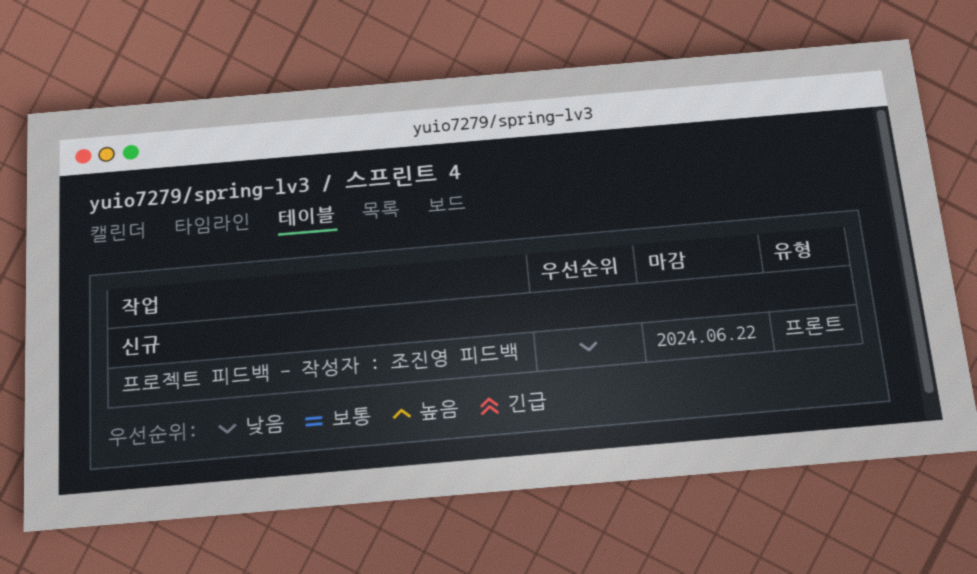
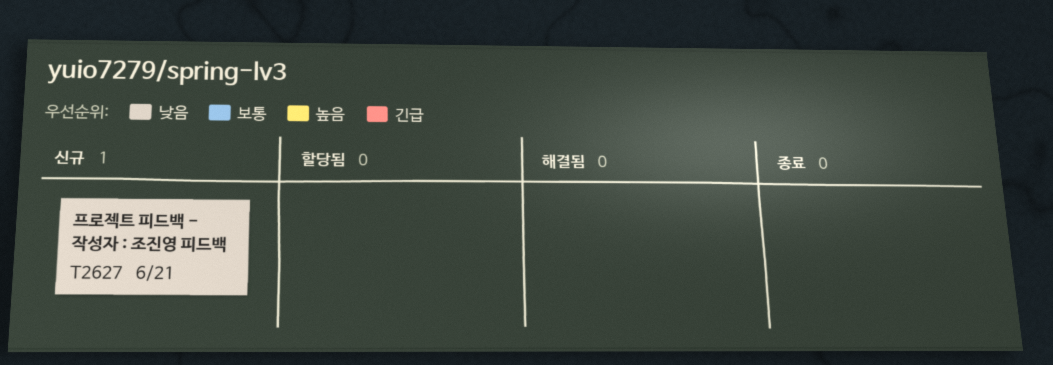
프로젝트 피드백 - 작성자 : 조진영 피드백, due: Jun 22 -> Jun 21

